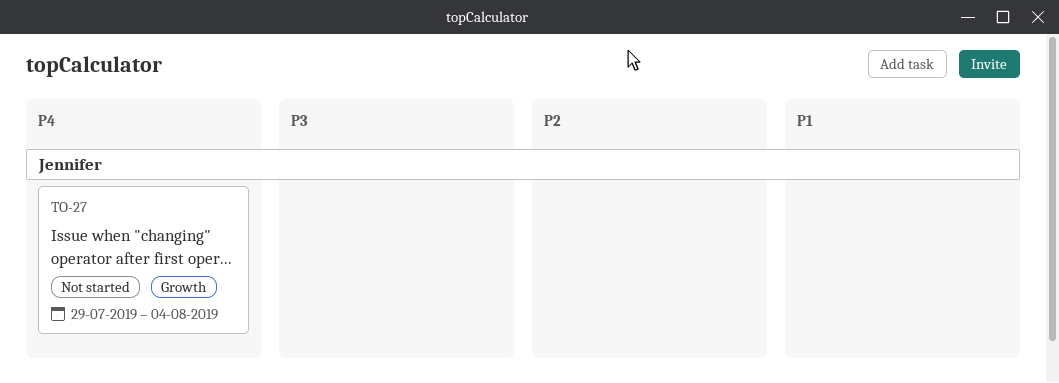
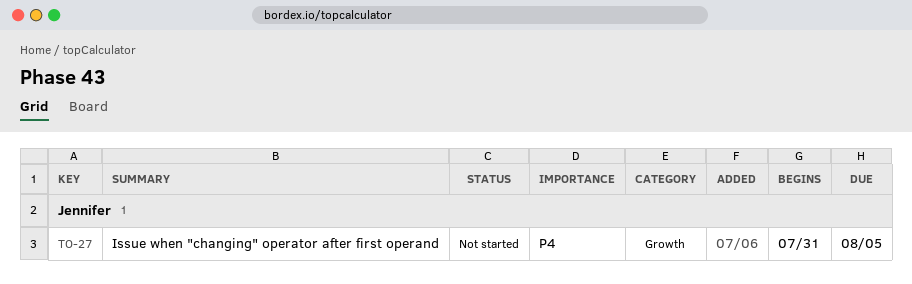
TO-27, start: Jul 29 -> Jul 31
TO-27, due: Aug 4 -> Aug 5

